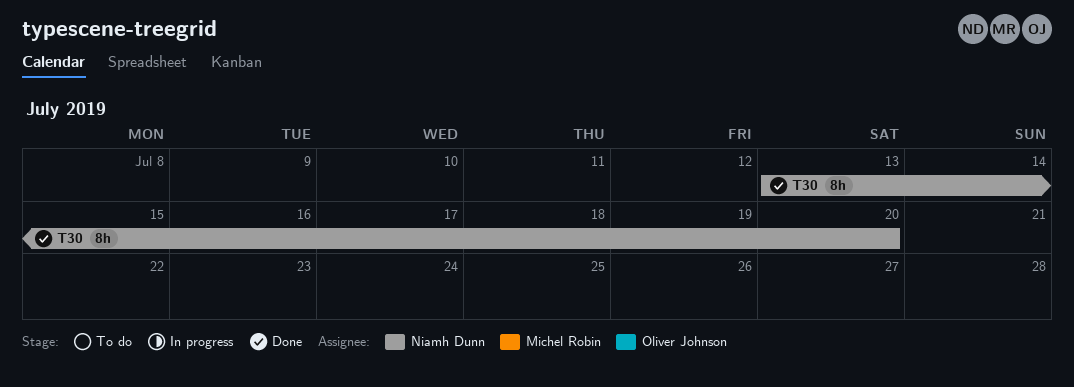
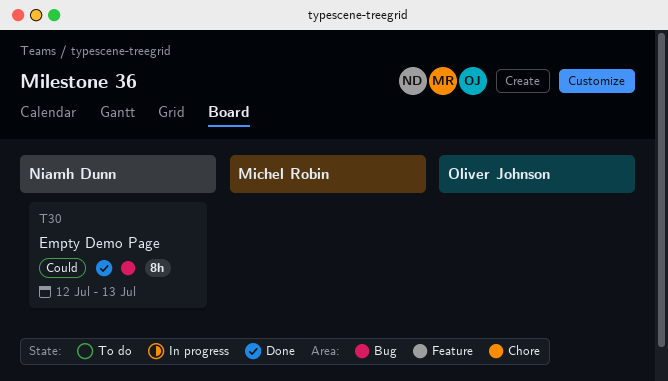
T30, start: Jul 13 -> Jul 12
T30, due: Jul 20 -> Jul 13

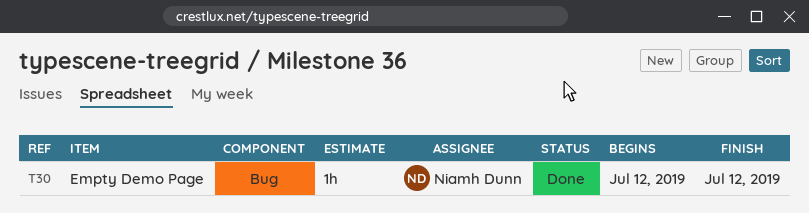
T30, estimate: 8h -> 1h
T30, due: Jul 13 -> Jul 12

